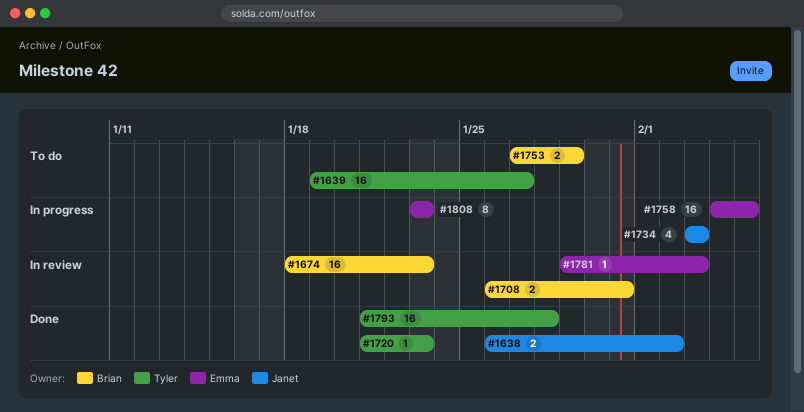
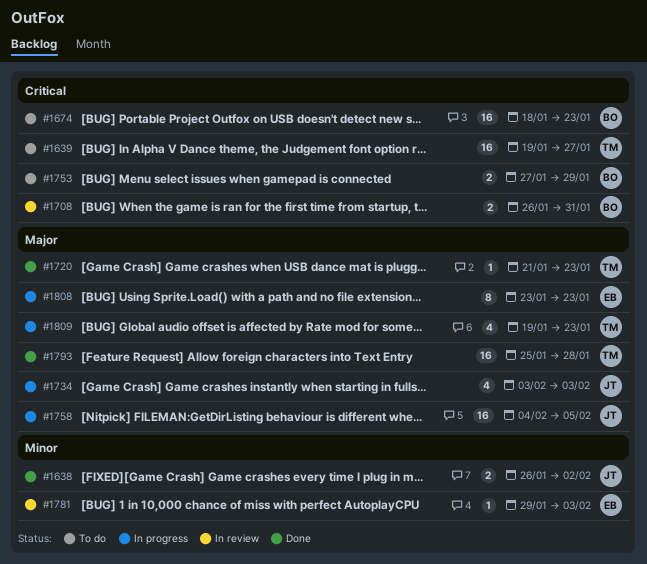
#1674, status: In review -> To do
#1758, owner: Emma -> Janet
#1793, start: Jan 21 -> Jan 25
#1809: none -> present

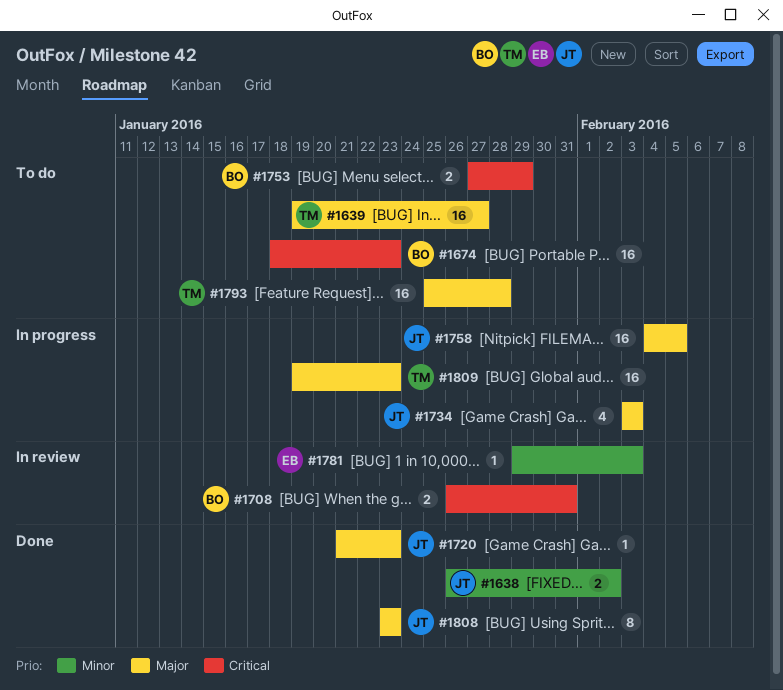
#1639, priority: Critical -> Major
#1720, owner: TM -> JT
#1793, status: Done -> To do
#1808, status: In progress -> Done
#1808, owner: EB -> JT
#1809, estimate: 4 -> 16

